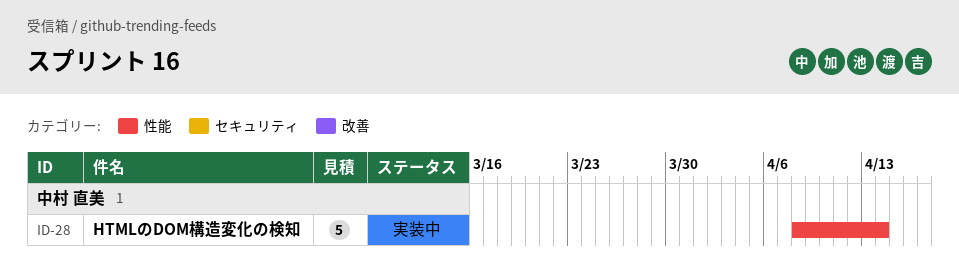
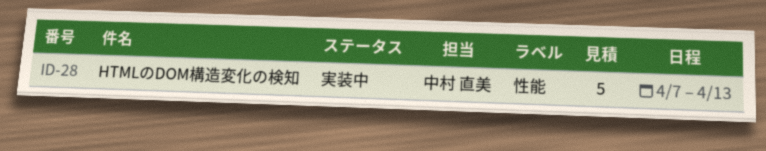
ID-28, start: Apr 8 -> Apr 7
ID-28, due: Apr 14 -> Apr 13

